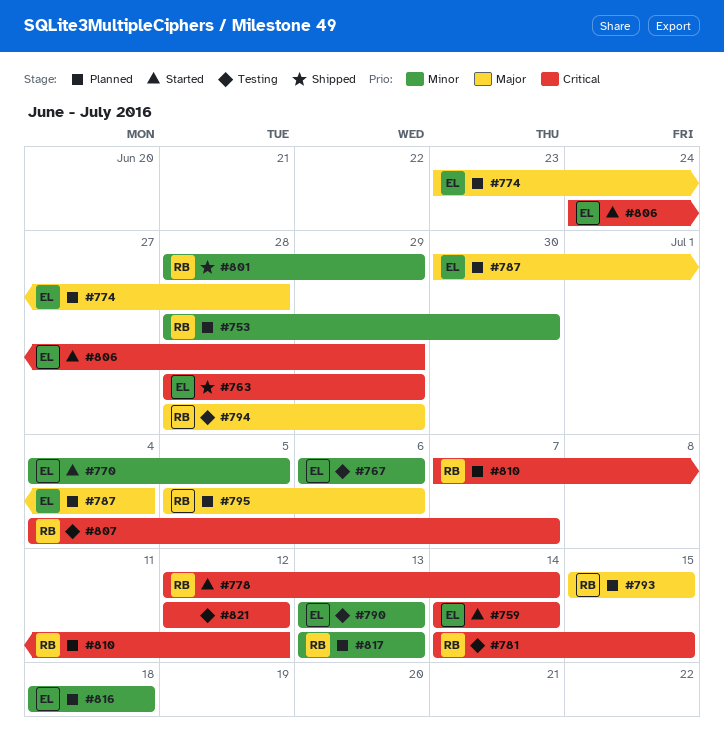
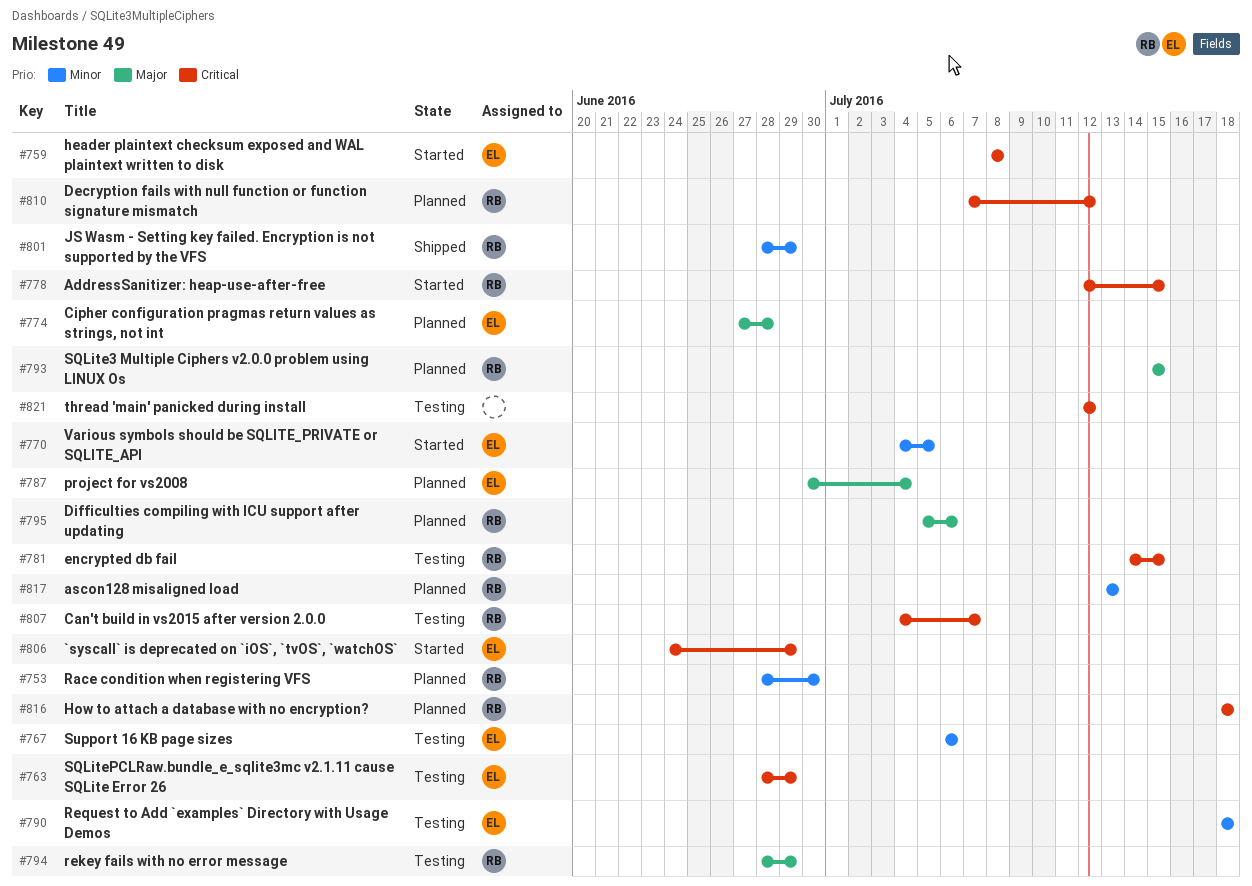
#759, start: Jul 14 -> Jul 8
#759, due: Jul 14 -> Jul 8
#763, status: Shipped -> Testing
#774, start: Jun 23 -> Jun 27
#778, due: Jul 14 -> Jul 15
#790, start: Jul 13 -> Jul 18
#790, due: Jul 13 -> Jul 18
#816, owner: EL -> RB
#816, priority: Minor -> Critical

